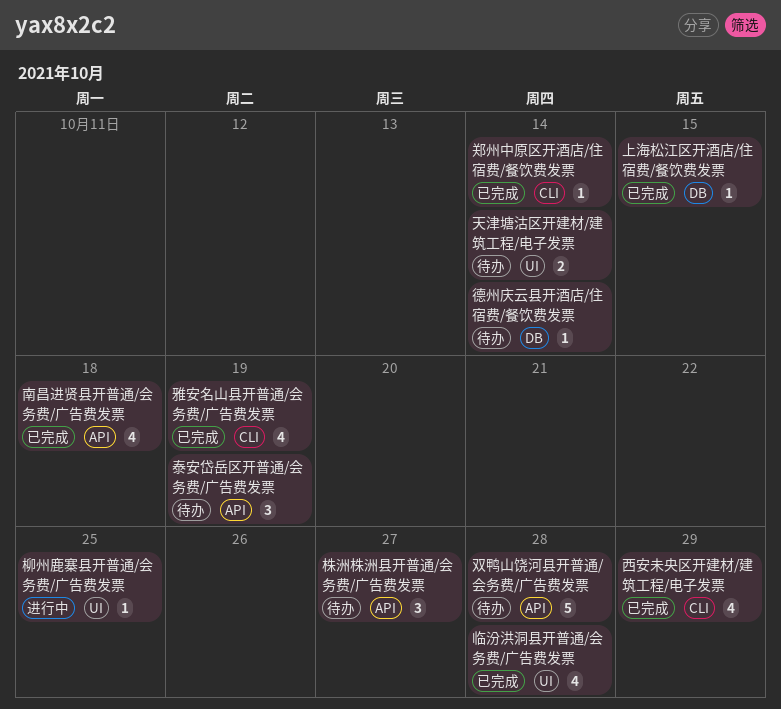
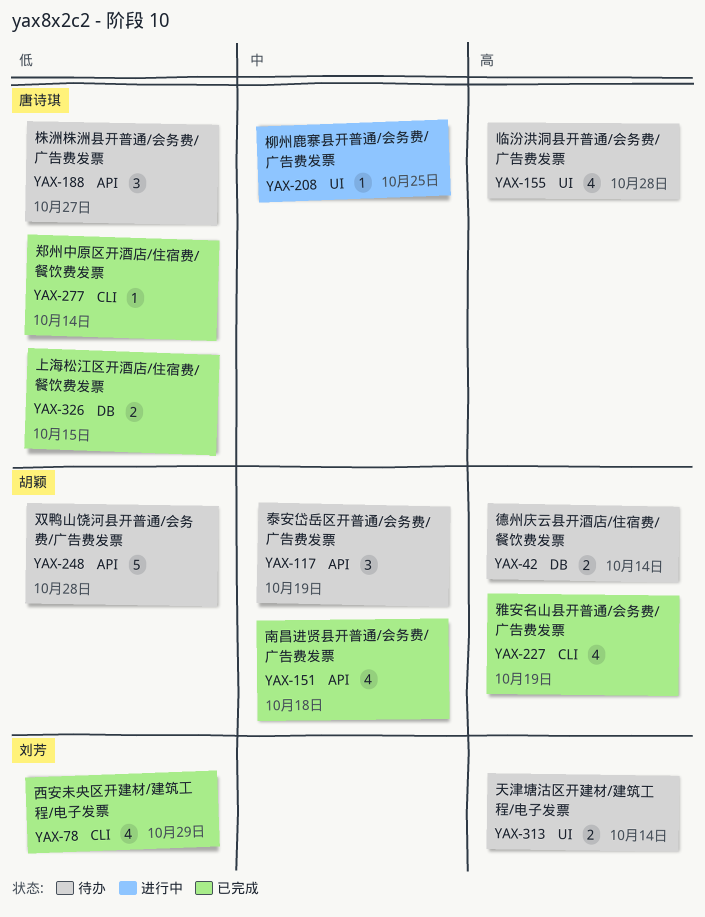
上海松江区开酒店/住宿费/餐饮费发票, estimate: 1 -> 2
临汾洪洞县开普通/会务费/广告费发票, status: 已完成 -> 待办
德州庆云县开酒店/住宿费/餐饮费发票, estimate: 1 -> 2

